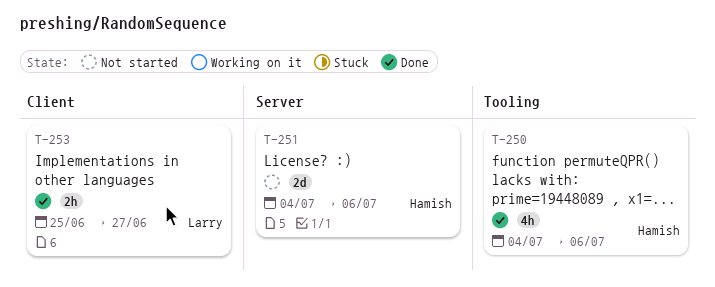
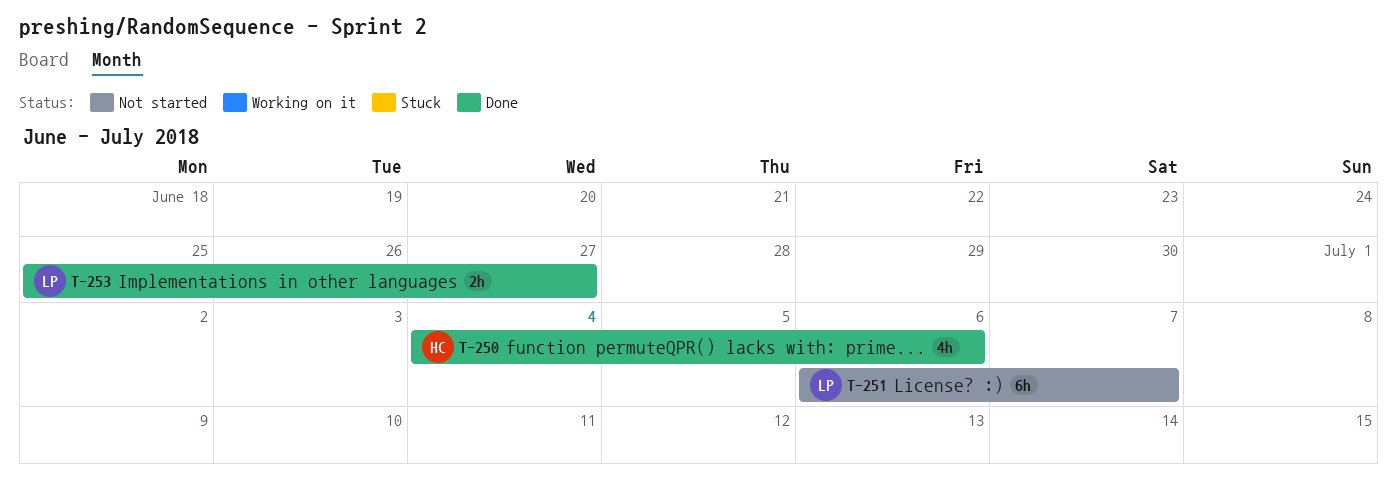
T-251, owner: Hamish -> Larry
T-251, estimate: 2d -> 6h
T-251, start: Jul 4 -> Jul 6
T-251, due: Jul 6 -> Jul 7

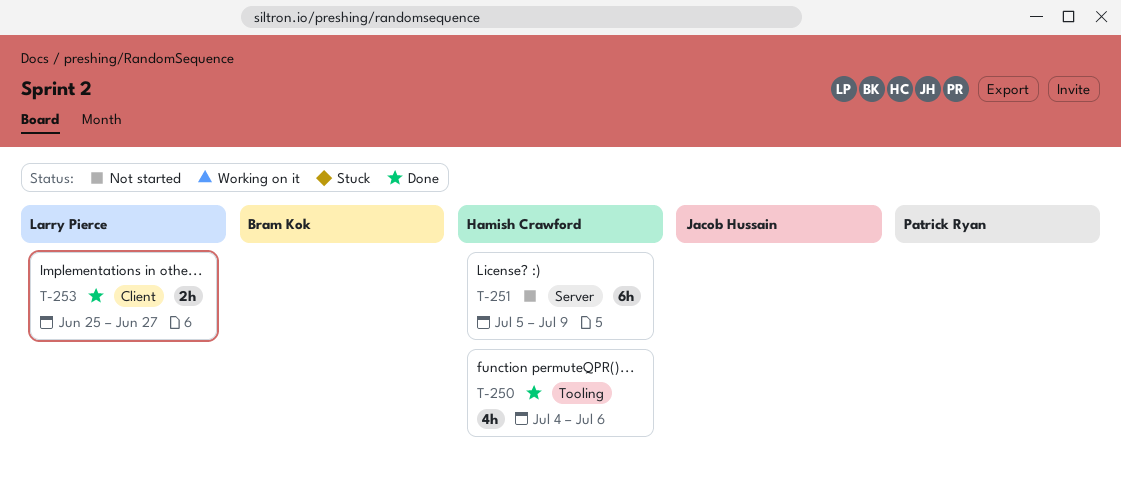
T-251, owner: Larry Pierce -> Hamish Crawford
T-251, start: Jul 6 -> Jul 5
T-251, due: Jul 7 -> Jul 9

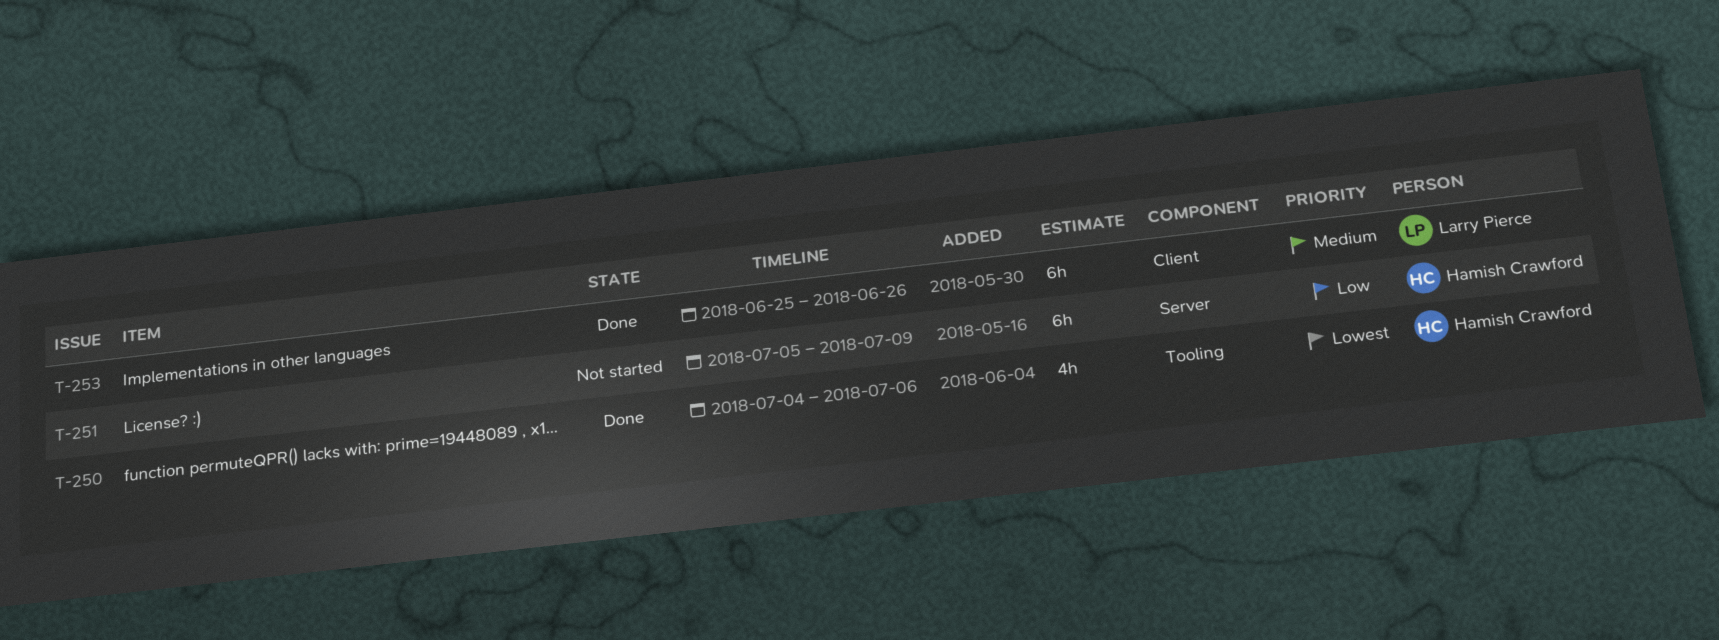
T-253, estimate: 2h -> 6h
T-253, due: Jun 27 -> Jun 26

